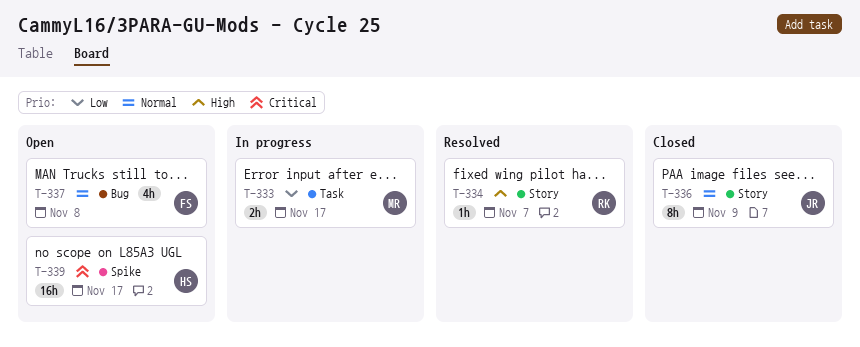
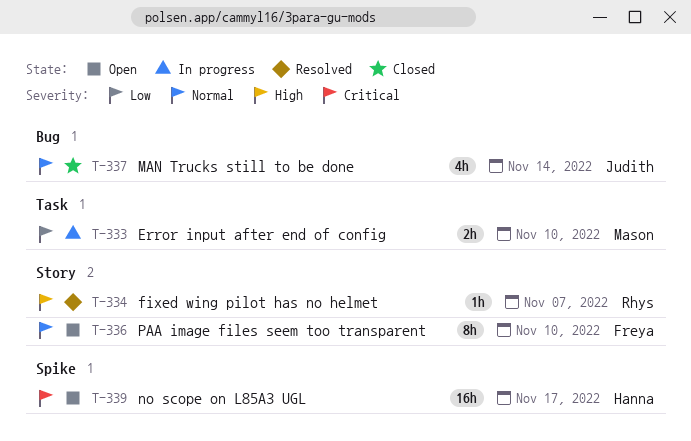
T-333, due: Nov 17 -> Nov 10
T-336, status: Closed -> Open
T-336, owner: Judith -> Freya
T-336, due: Nov 9 -> Nov 10
T-337, status: Open -> Closed
T-337, owner: Freya -> Judith
T-337, due: Nov 8 -> Nov 14

